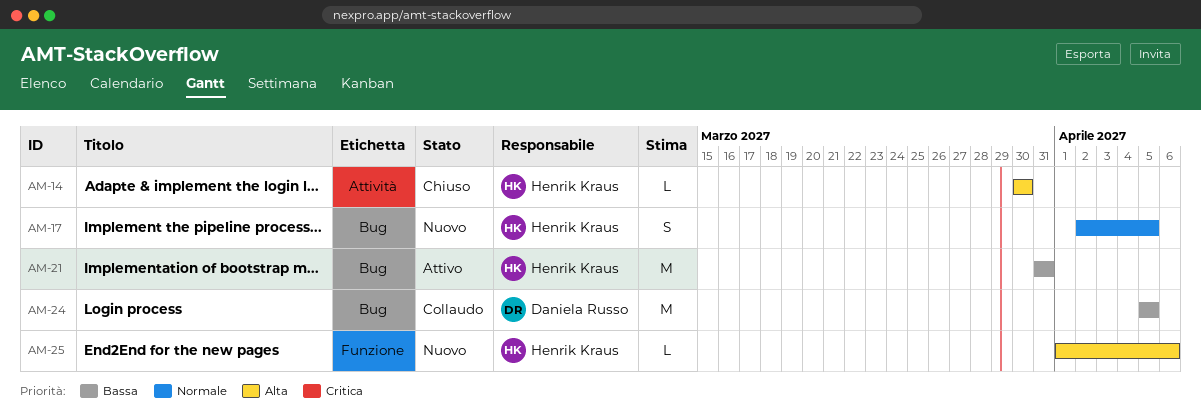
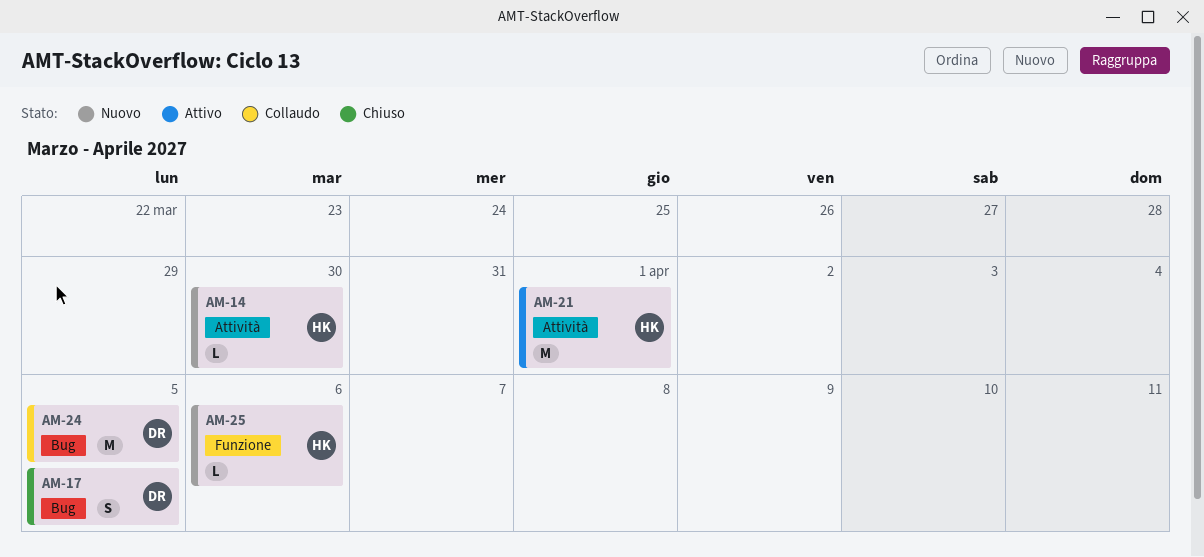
AM-14, status: Chiuso -> Nuovo
AM-17, status: Nuovo -> Chiuso
AM-17, owner: Henrik Kraus -> Daniela Russo
AM-21, label: Bug -> Attività
AM-21, due: Mar 31 -> Apr 1

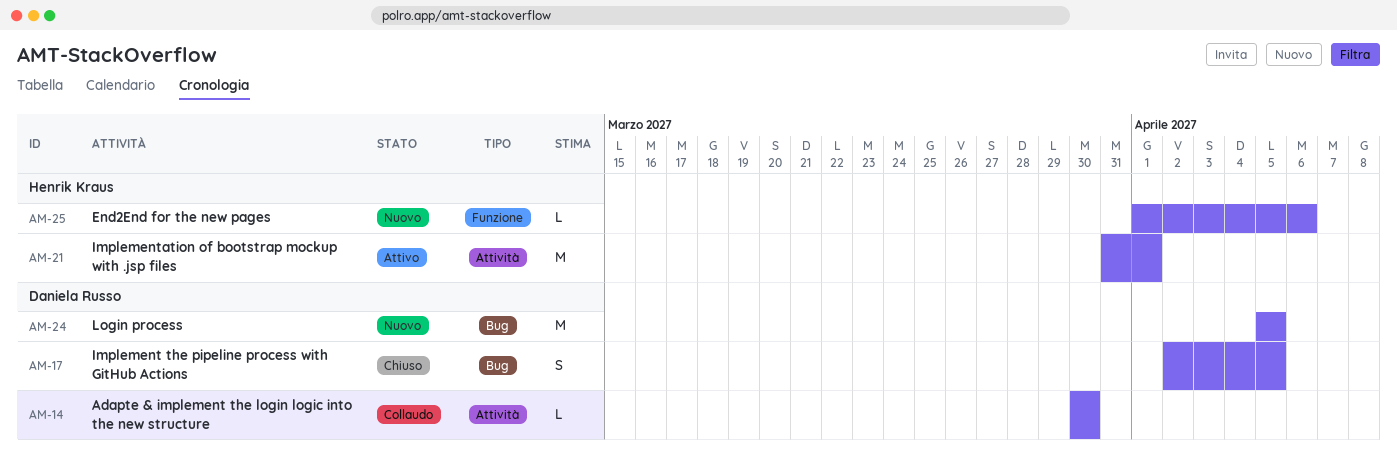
AM-14, status: Nuovo -> Collaudo
AM-14, owner: Henrik Kraus -> Daniela Russo
AM-24, status: Collaudo -> Nuovo

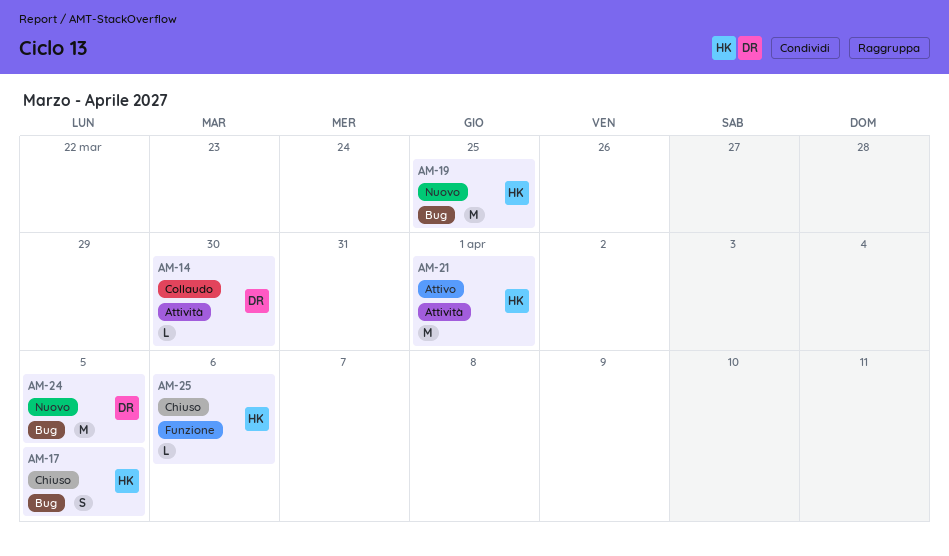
AM-17, owner: Daniela Russo -> Henrik Kraus
AM-19: none -> present
AM-25, status: Nuovo -> Chiuso

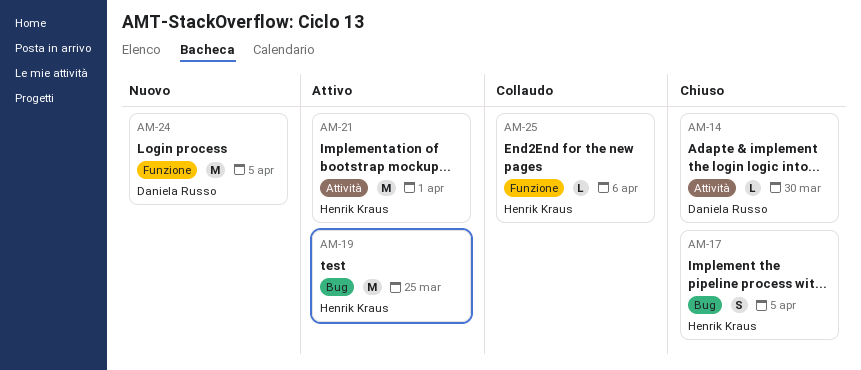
AM-14, status: Collaudo -> Chiuso
AM-19, status: Nuovo -> Attivo
AM-24, label: Bug -> Funzione
AM-25, status: Chiuso -> Collaudo

